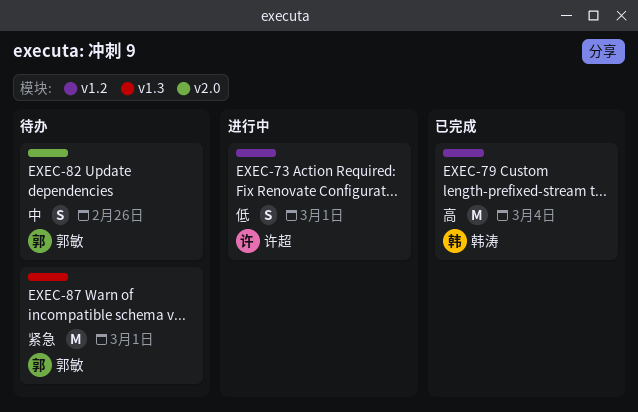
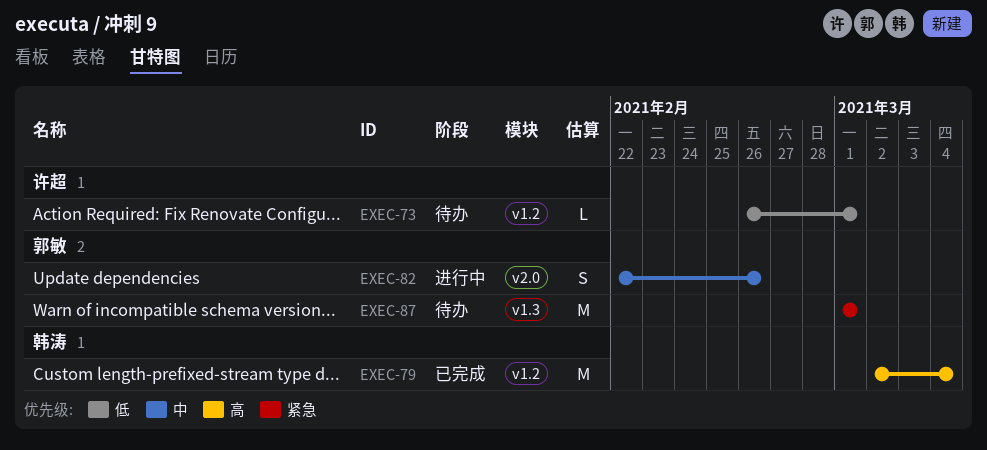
EXEC-73, status: 进行中 -> 待办
EXEC-73, estimate: S -> L
EXEC-82, status: 待办 -> 进行中

